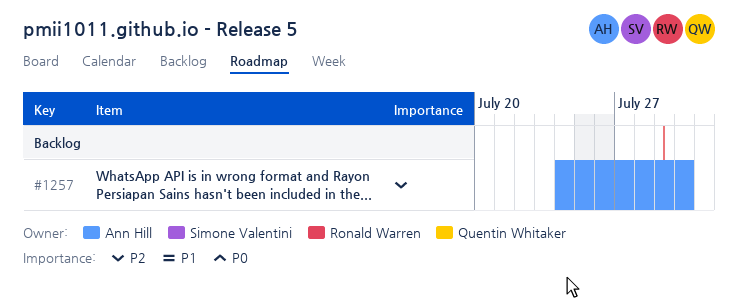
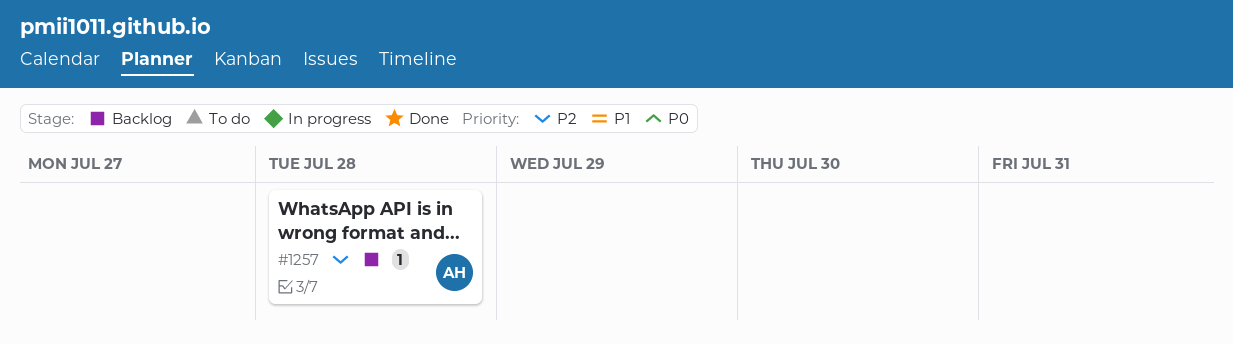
#1257, due: Jul 30 -> Jul 28

